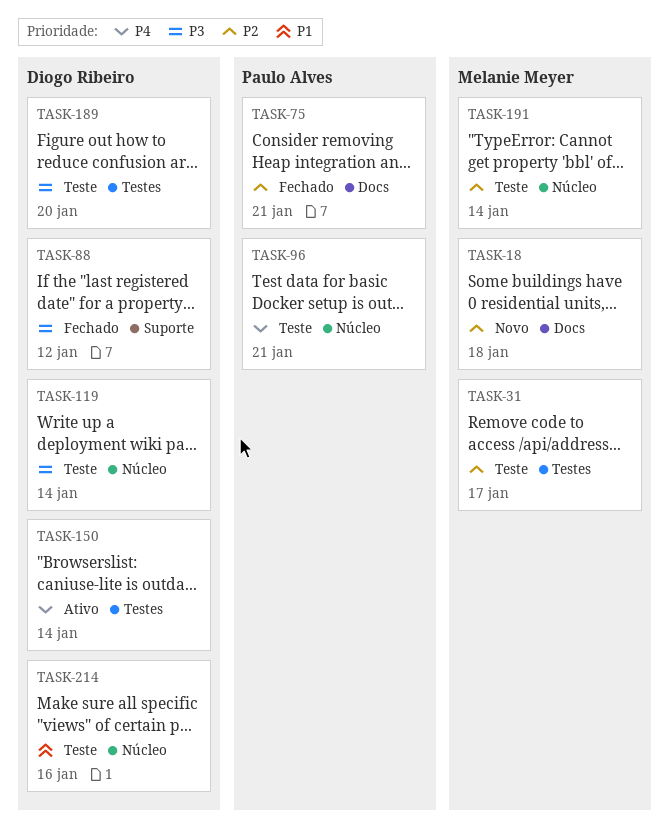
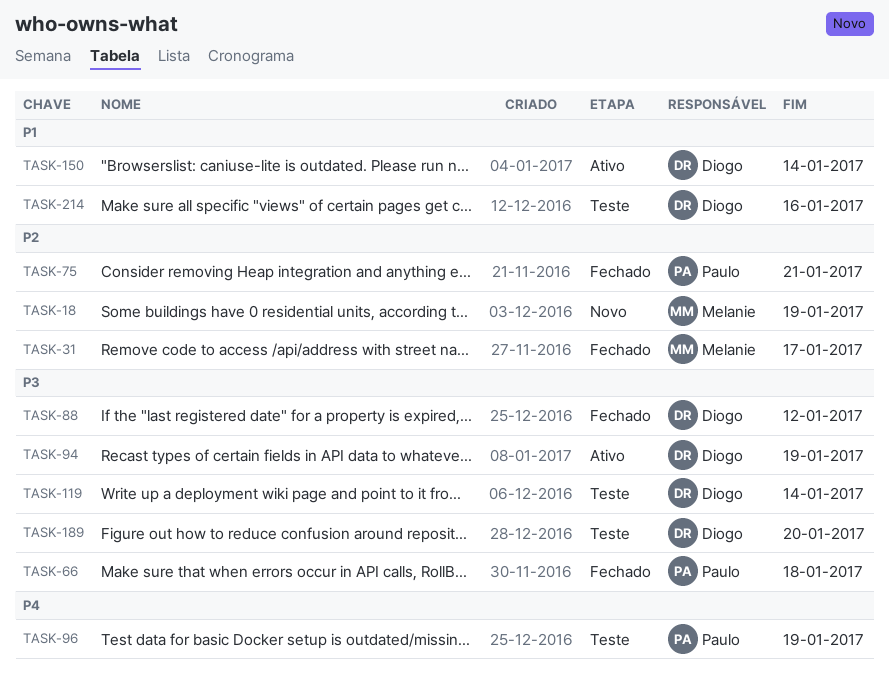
TASK-18, due: Jan 18 -> Jan 19
TASK-31, status: Teste -> Fechado
TASK-66: none -> present
TASK-94: none -> present
TASK-96, due: Jan 21 -> Jan 19
TASK-150, priority: P4 -> P1
TASK-191: present -> none

